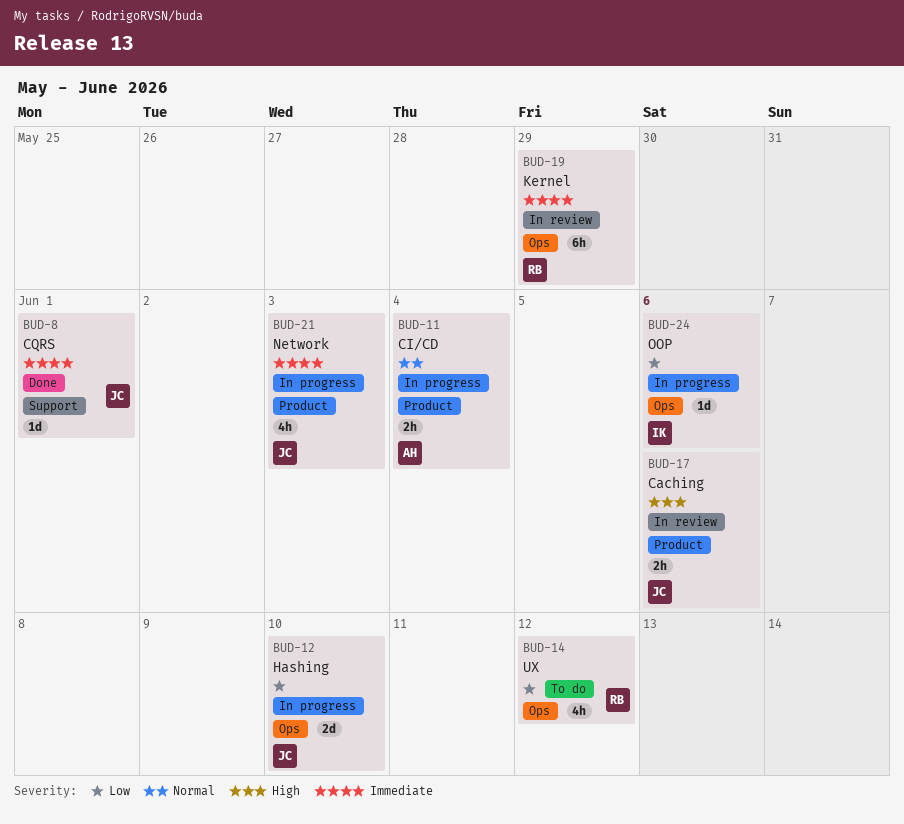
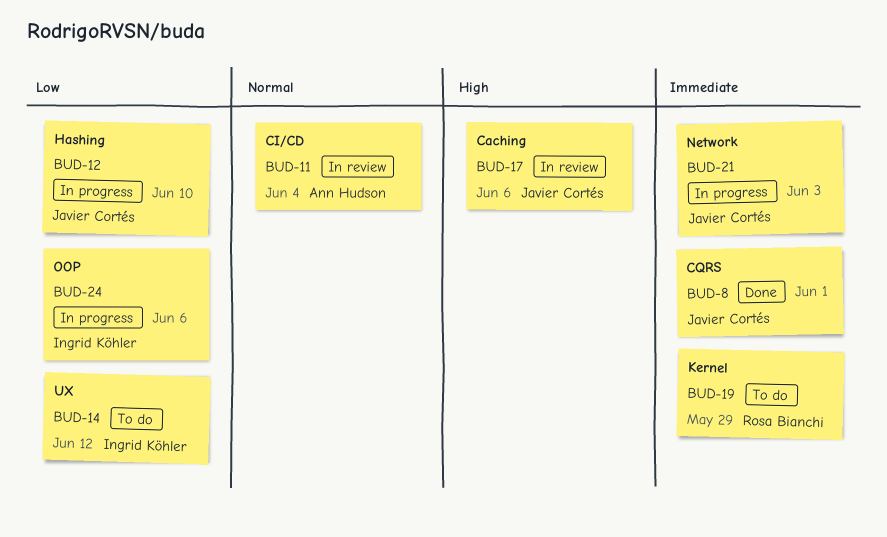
BUD-11, status: In progress -> In review
BUD-14, owner: Rosa Bianchi -> Ingrid Köhler
BUD-19, status: In review -> To do

